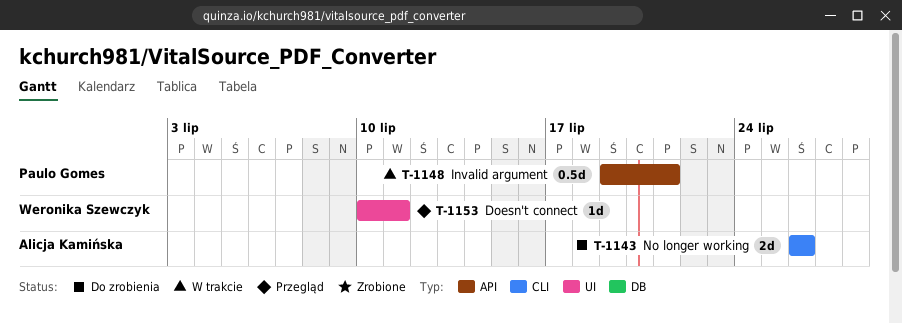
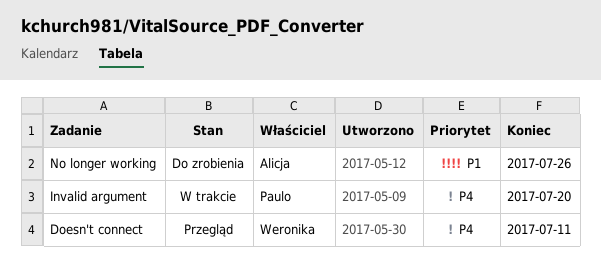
Invalid argument, due: Jul 21 -> Jul 20

